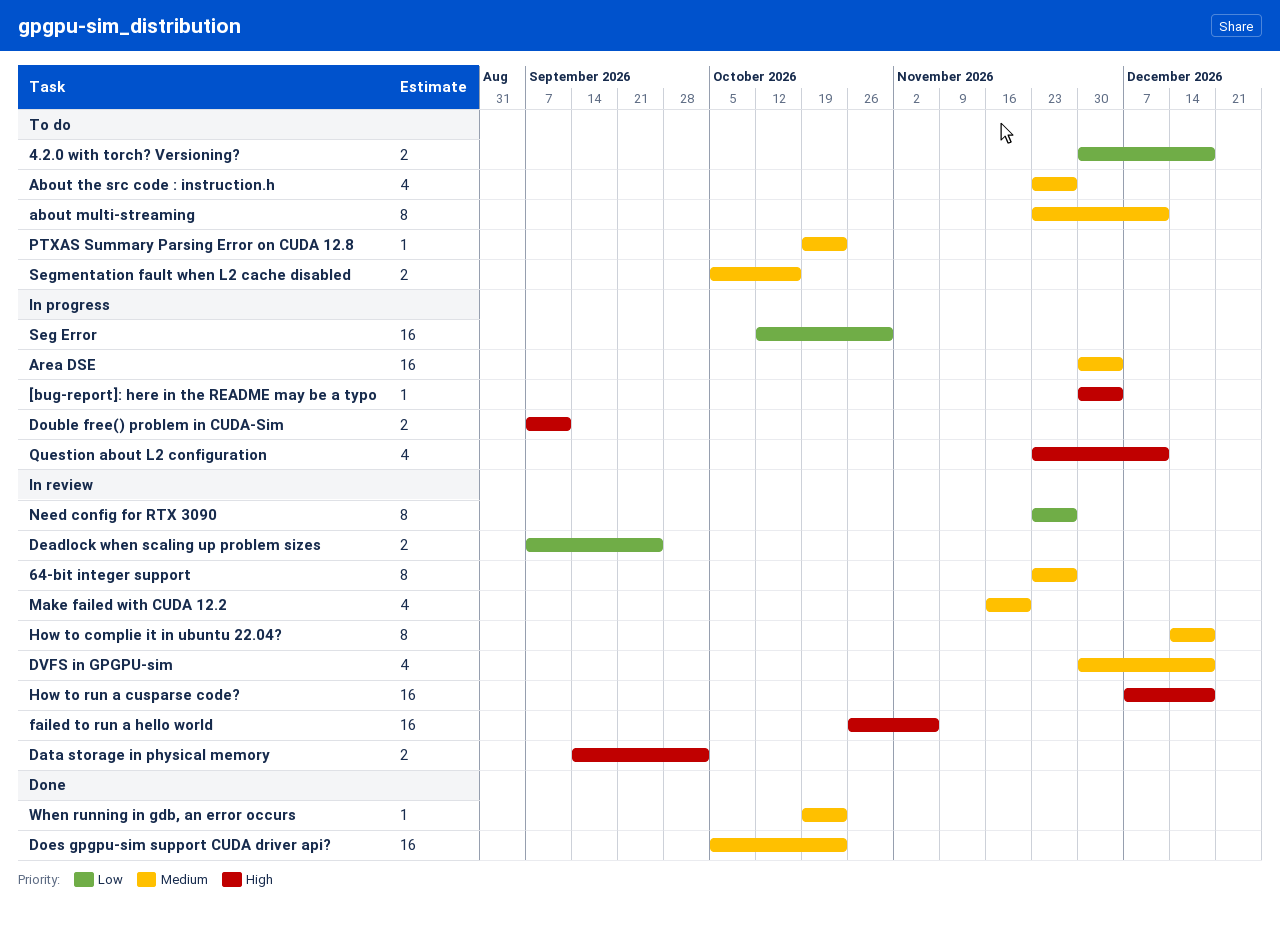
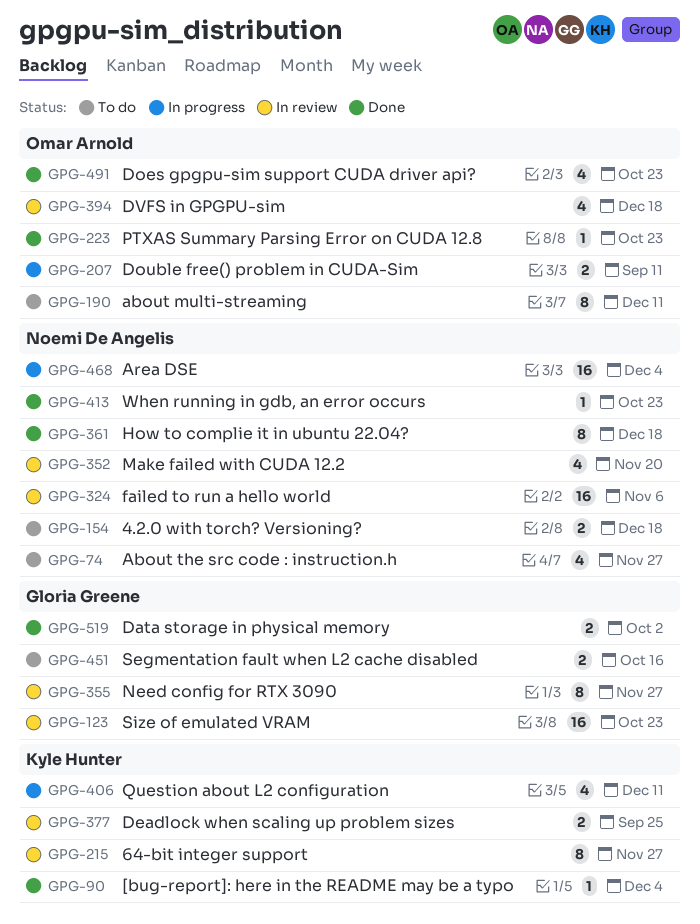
[bug-report]: here in the README may be a typo, status: In progress -> Done
Data storage in physical memory, status: In review -> Done
Does gpgpu-sim support CUDA driver api?, estimate: 16 -> 4
How to complie it in ubuntu 22.04?, status: In review -> Done
How to run a cusparse code?: present -> none
PTXAS Summary Parsing Error on CUDA 12.8, status: To do -> Done
Seg Error: present -> none
Size of emulated VRAM: none -> present

